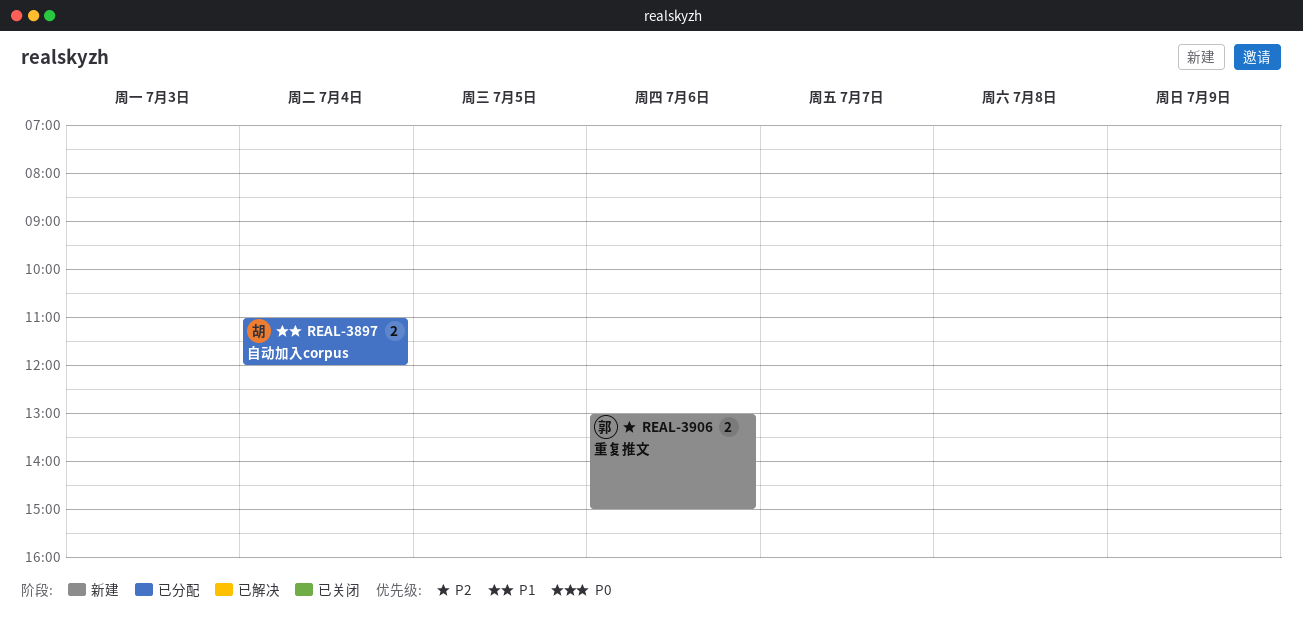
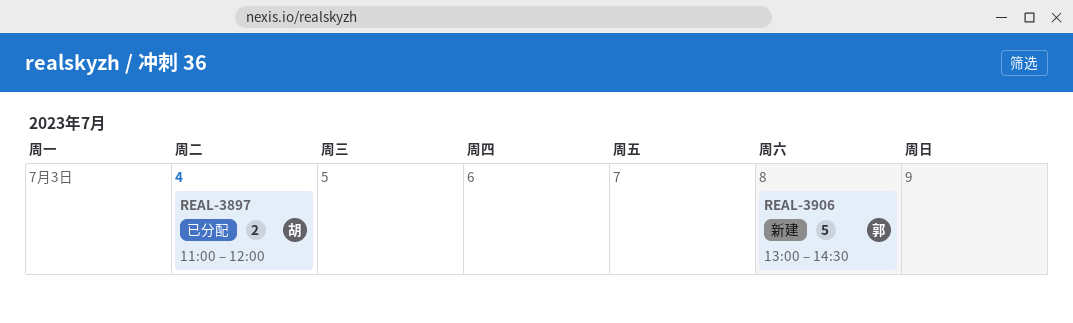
REAL-3906, estimate: 2 -> 5
REAL-3906, day: Jul 6 -> Jul 8
REAL-3906, ends: 15:00 -> 14:30

